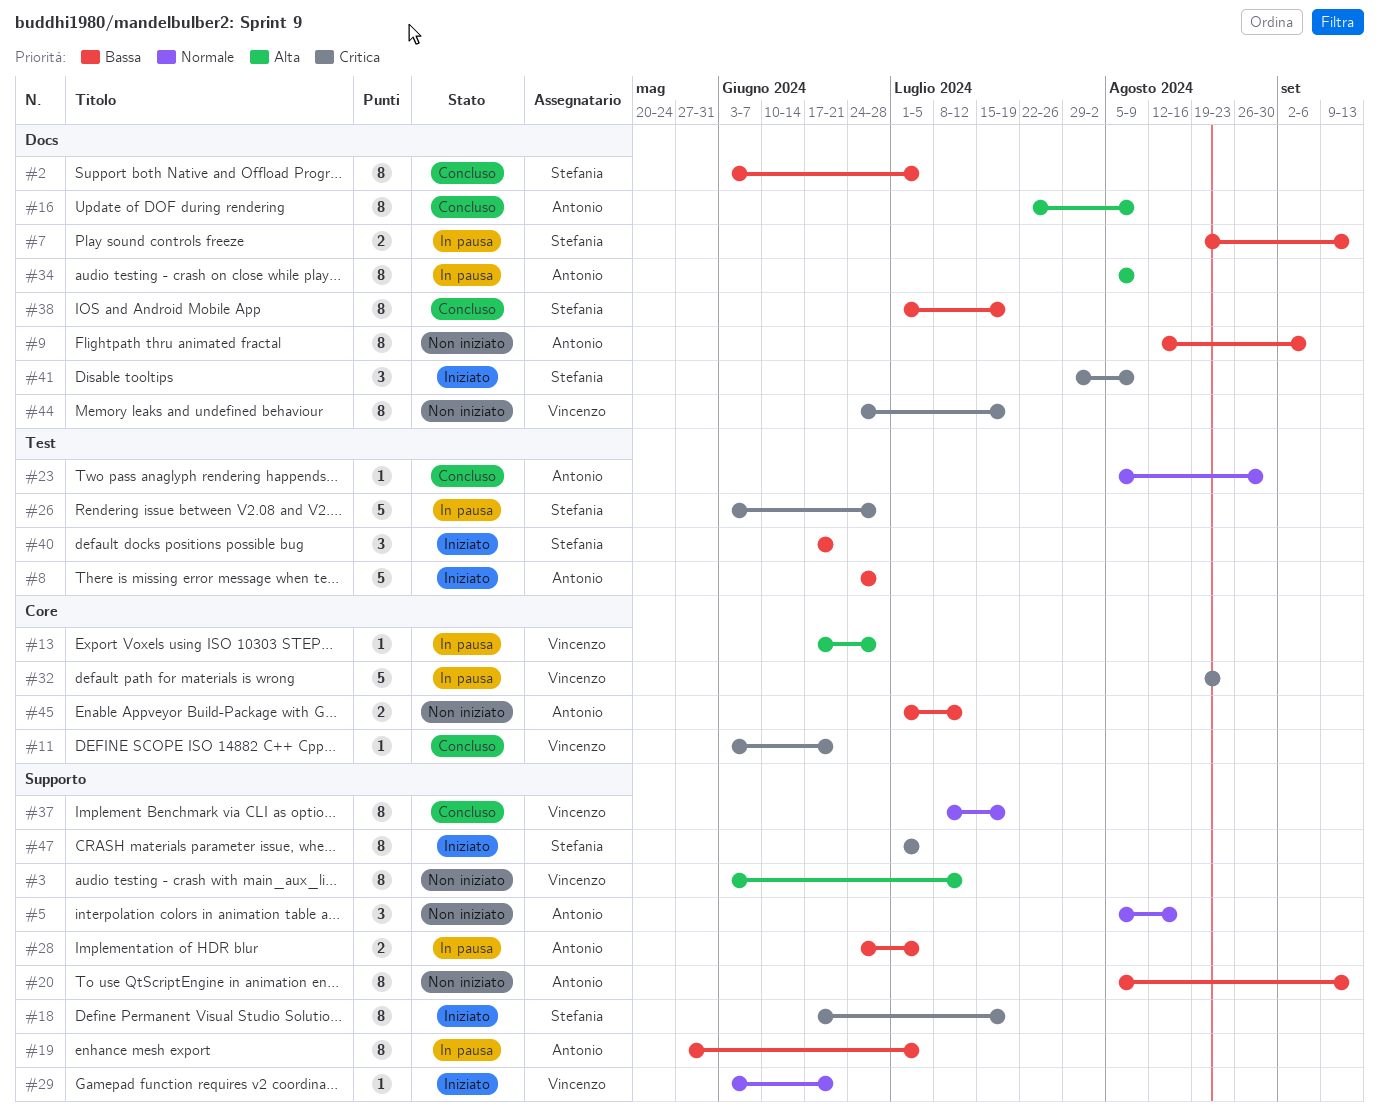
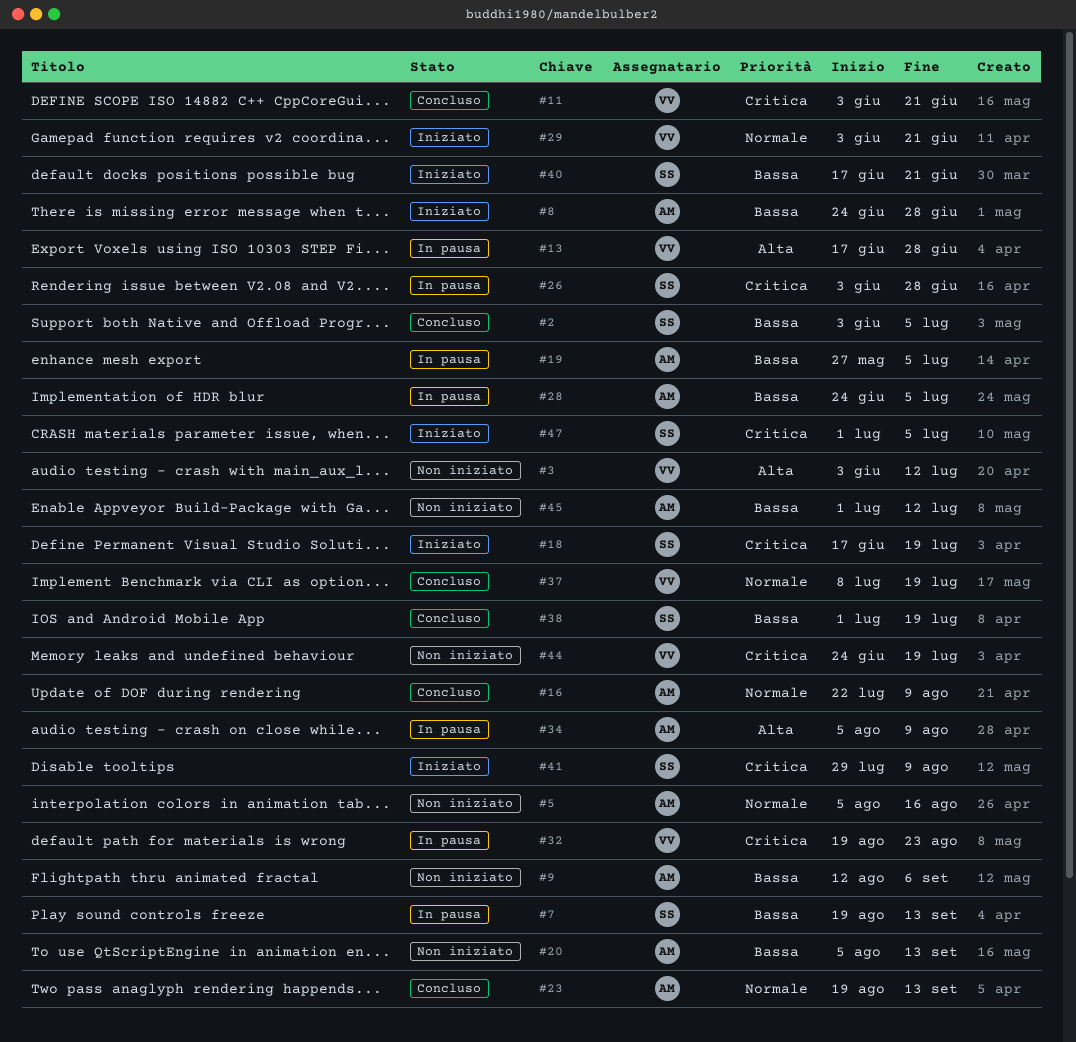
#16, priority: Alta -> Normale
#23, start: Aug 5 -> Aug 19
#23, due: Aug 30 -> Sep 13

